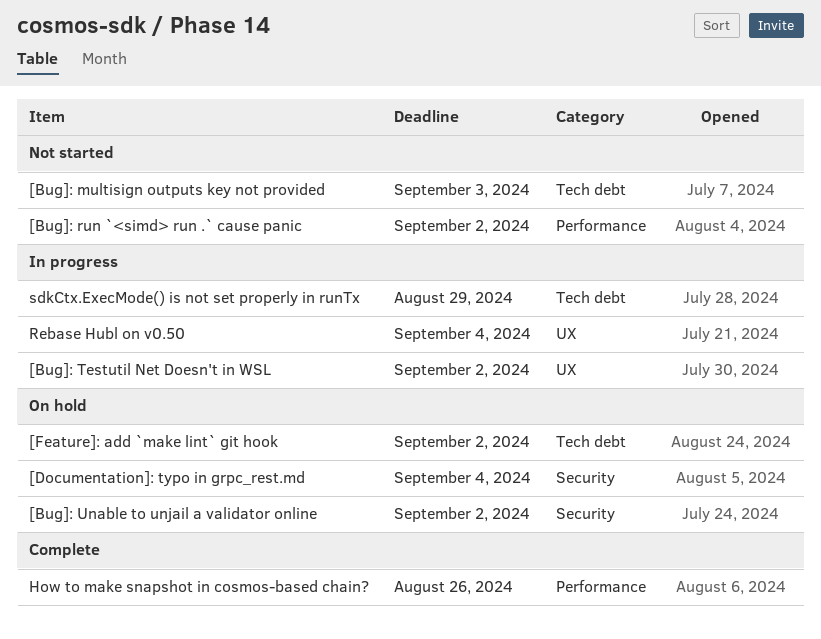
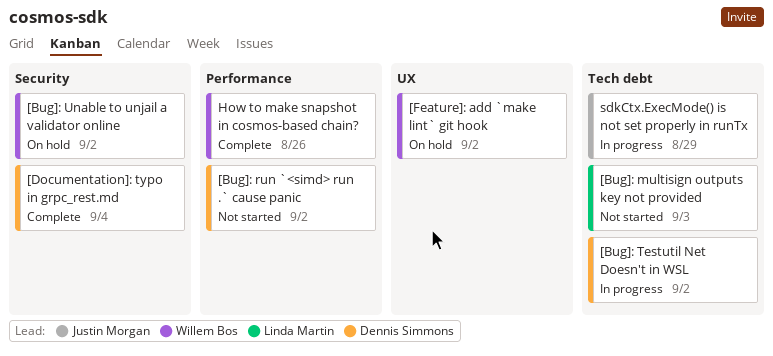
[Bug]: Testutil Net Doesn't in WSL, label: UX -> Tech debt
[Documentation]: typo in grpc_rest.md, status: On hold -> Complete
[Feature]: add `make lint` git hook, label: Tech debt -> UX
Rebase Hubl on v0.50: present -> none

